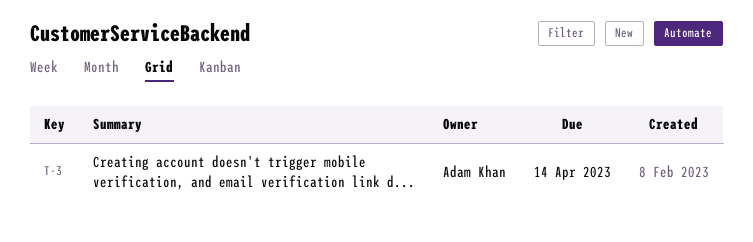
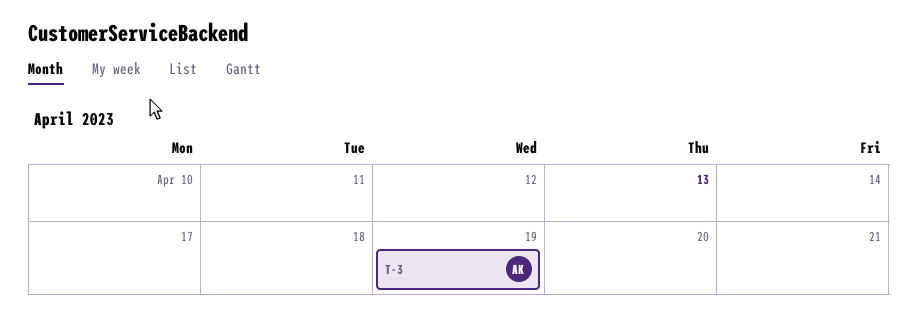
T-3, due: Apr 14 -> Apr 19

